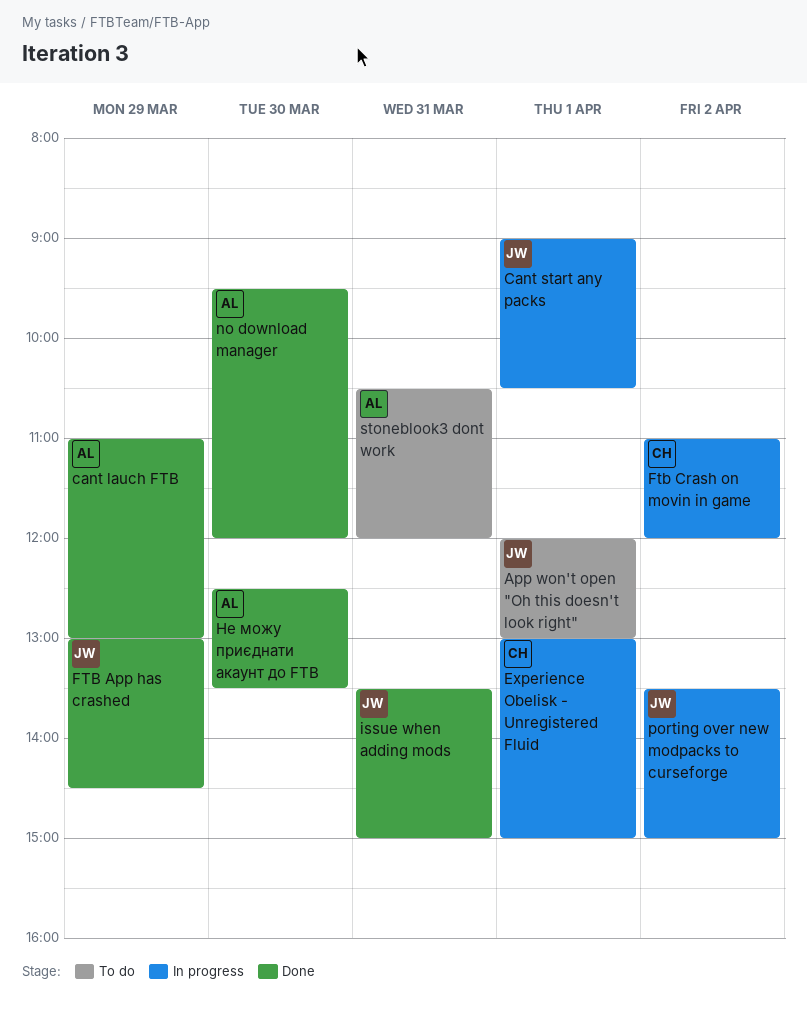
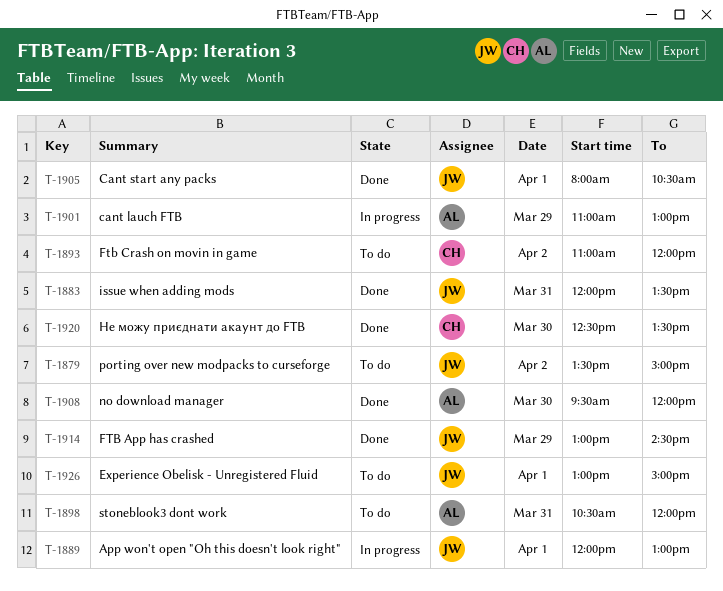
App won't open "Oh this doesn't look right", status: To do -> In progress
cant lauch FTB, status: Done -> In progress
Cant start any packs, status: In progress -> Done
Cant start any packs, begins: 09:00 -> 08:00
Experience Obelisk - Unregistered Fluid, status: In progress -> To do
Experience Obelisk - Unregistered Fluid, owner: CH -> JW
Ftb Crash on movin in game, status: In progress -> To do
issue when adding mods, begins: 13:30 -> 12:00
issue when adding mods, ends: 15:00 -> 13:30
porting over new modpacks to curseforge, status: In progress -> To do
Не можу приєднати акаунт до FTB, owner: AL -> CH

